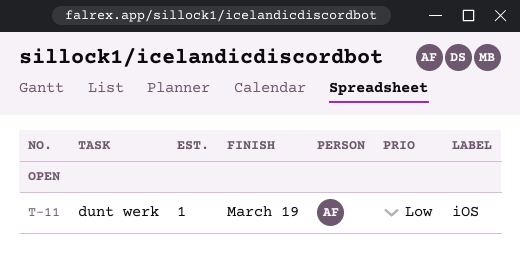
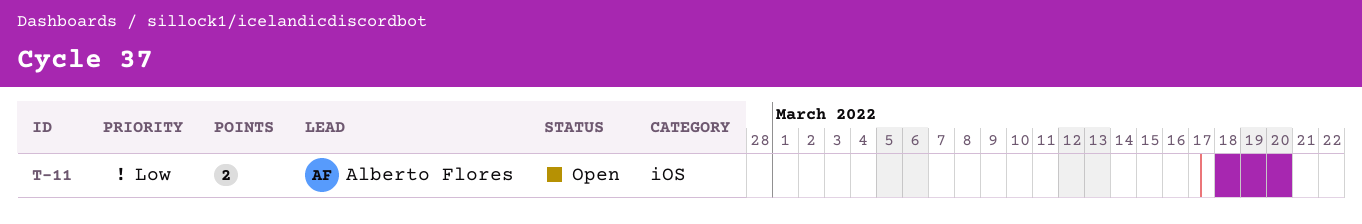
T-11, estimate: 1 -> 2
T-11, due: Mar 19 -> Mar 20

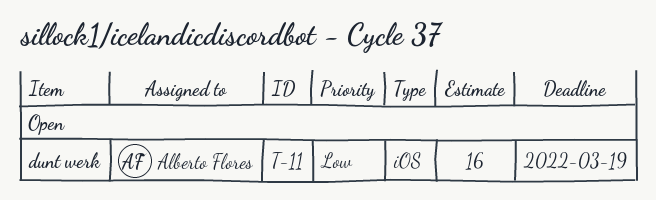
T-11, estimate: 2 -> 16
T-11, due: Mar 20 -> Mar 19

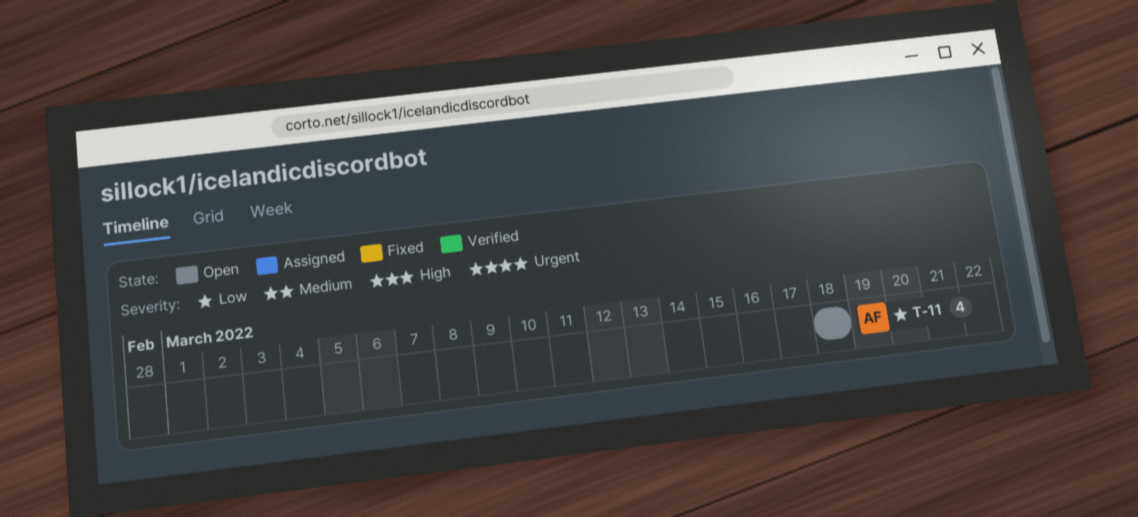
T-11, estimate: 16 -> 4
T-11, due: Mar 19 -> Mar 18

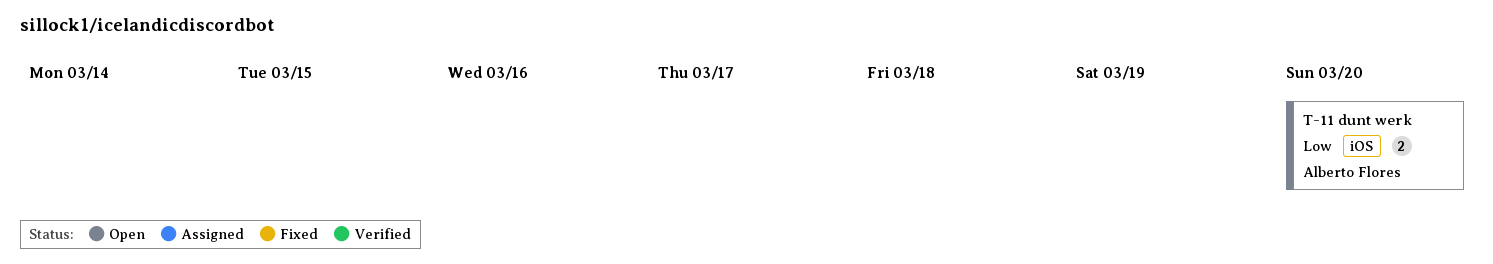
T-11, estimate: 4 -> 2
T-11, due: Mar 18 -> Mar 20

